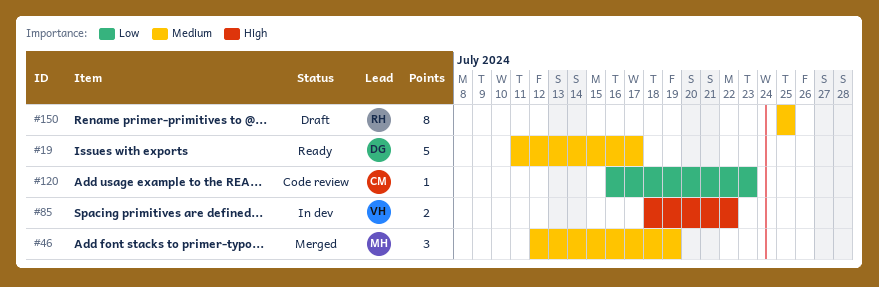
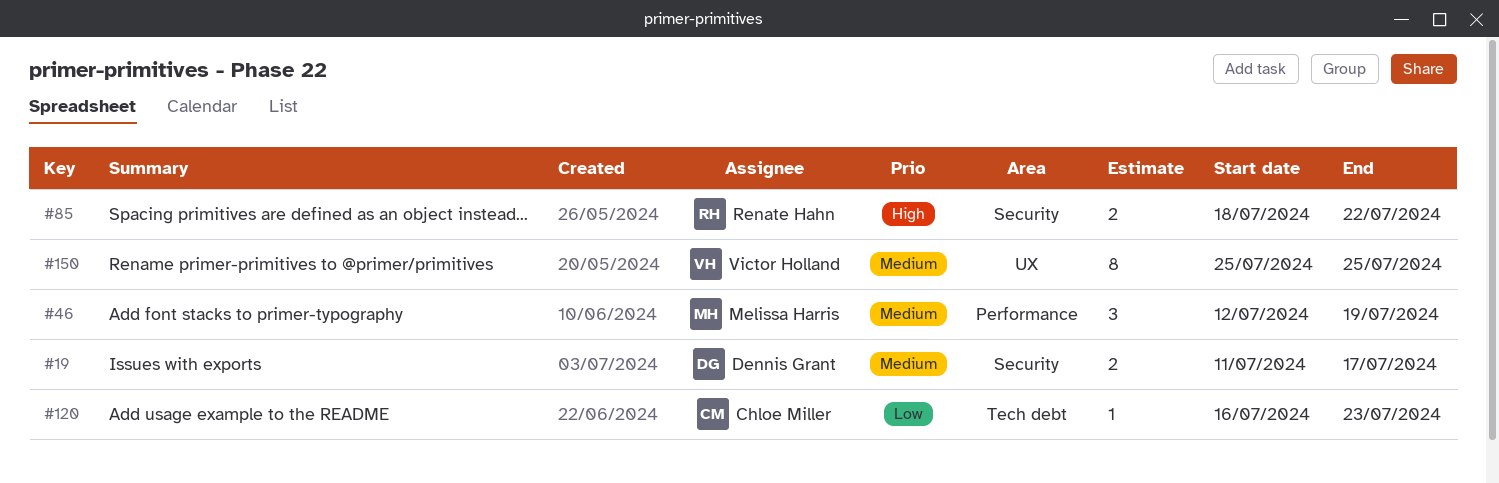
#19, estimate: 5 -> 2
#85, owner: Victor Holland -> Renate Hahn
#150, owner: Renate Hahn -> Victor Holland

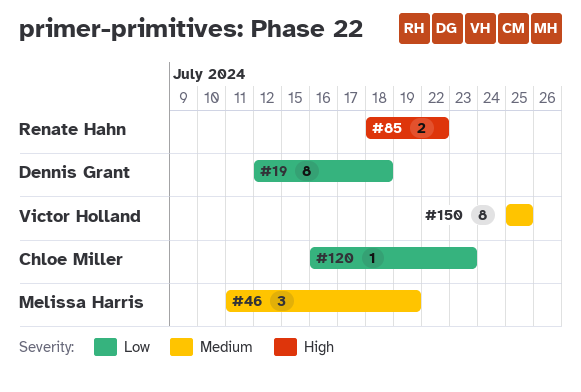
#19, priority: Medium -> Low
#19, estimate: 2 -> 8
#19, start: Jul 11 -> Jul 12
#19, due: Jul 17 -> Jul 18
#46, start: Jul 12 -> Jul 11

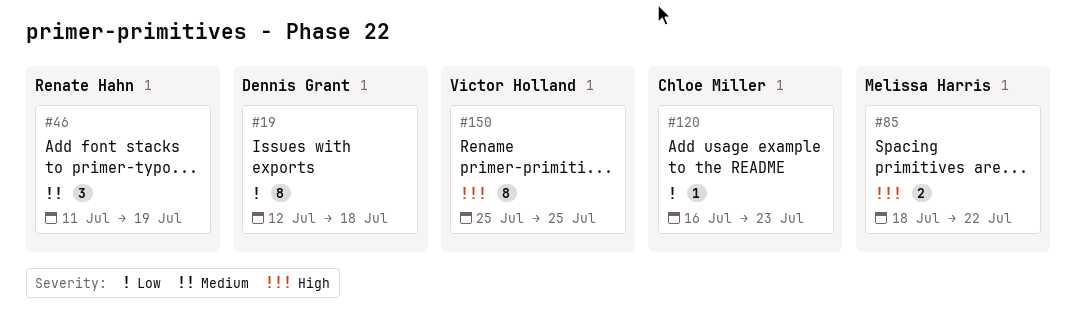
#46, owner: Melissa Harris -> Renate Hahn
#85, owner: Renate Hahn -> Melissa Harris
#150, priority: Medium -> High

